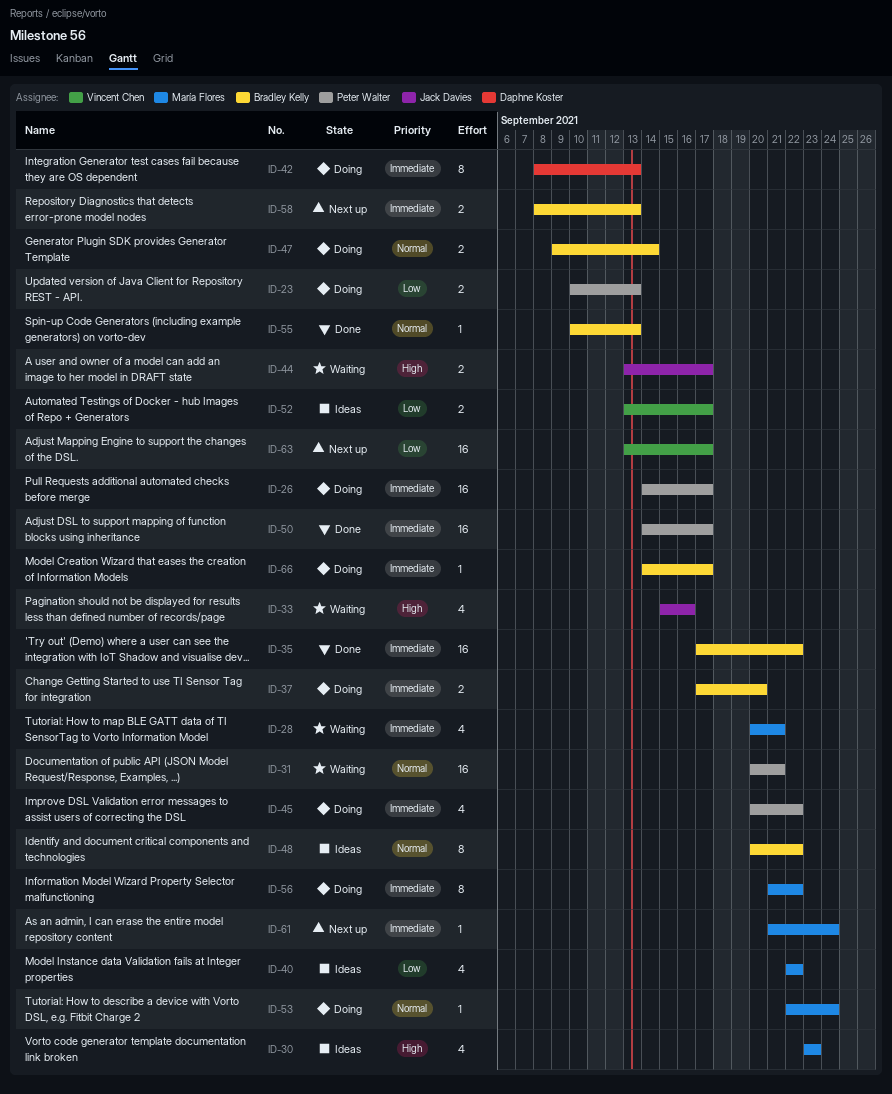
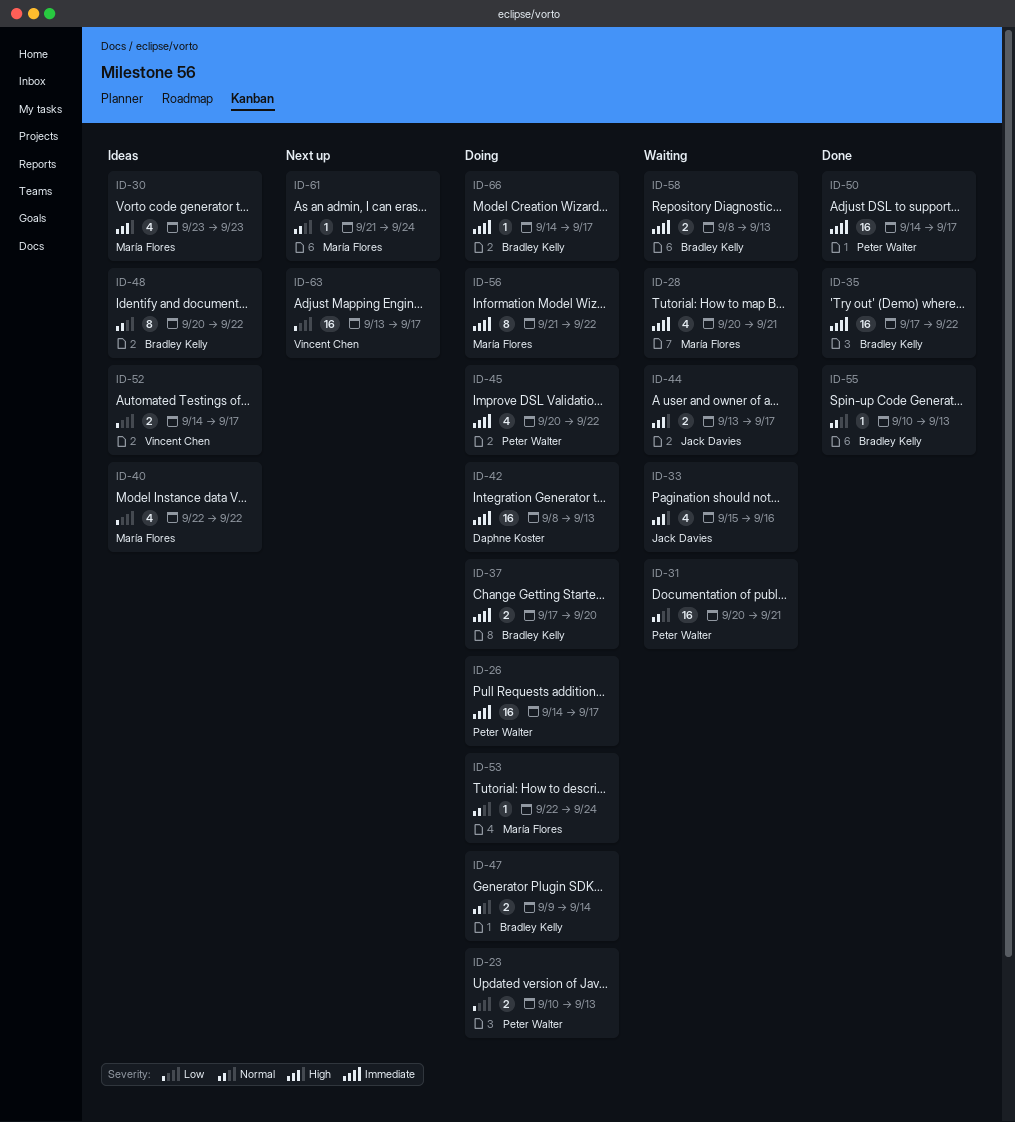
ID-42, estimate: 8 -> 16
ID-52, start: Sep 13 -> Sep 14
ID-58, status: Next up -> Waiting
ID-61, priority: Immediate -> Normal

